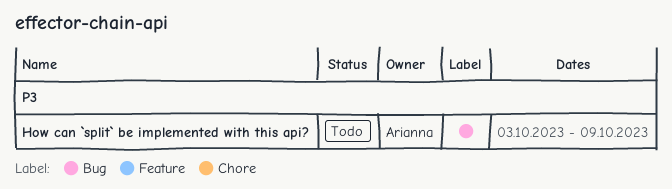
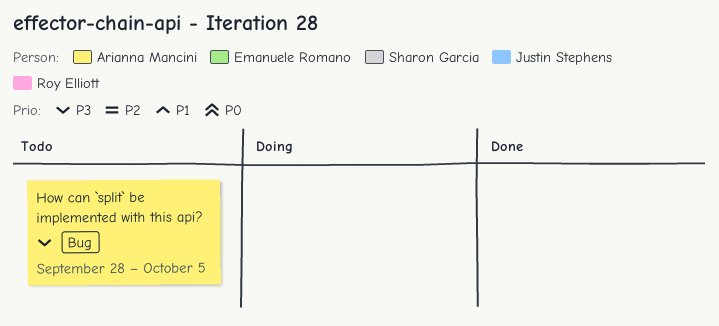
How can `split` be implemented with this api?, start: Oct 3 -> Sep 28
How can `split` be implemented with this api?, due: Oct 9 -> Oct 5

